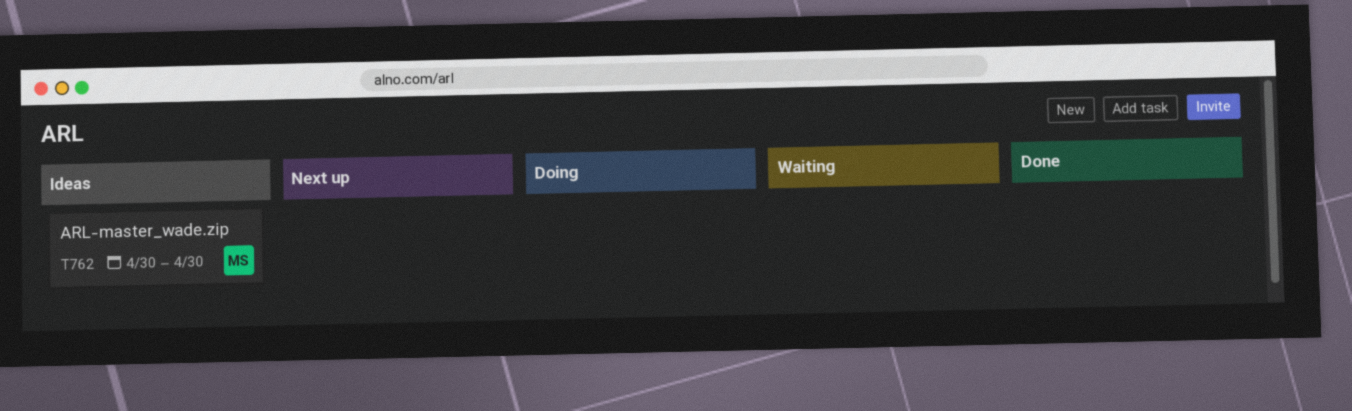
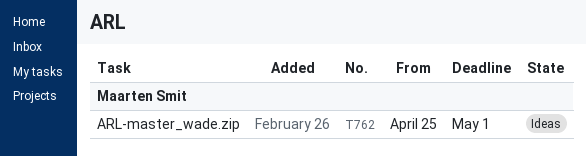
T762, start: Apr 30 -> Apr 25
T762, due: Apr 30 -> May 1

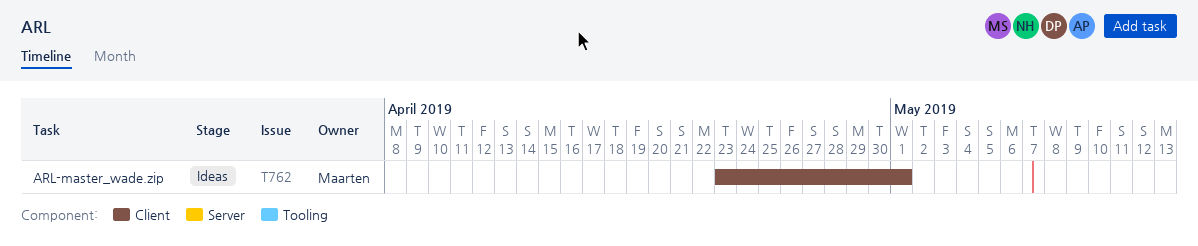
T762, start: Apr 25 -> Apr 23

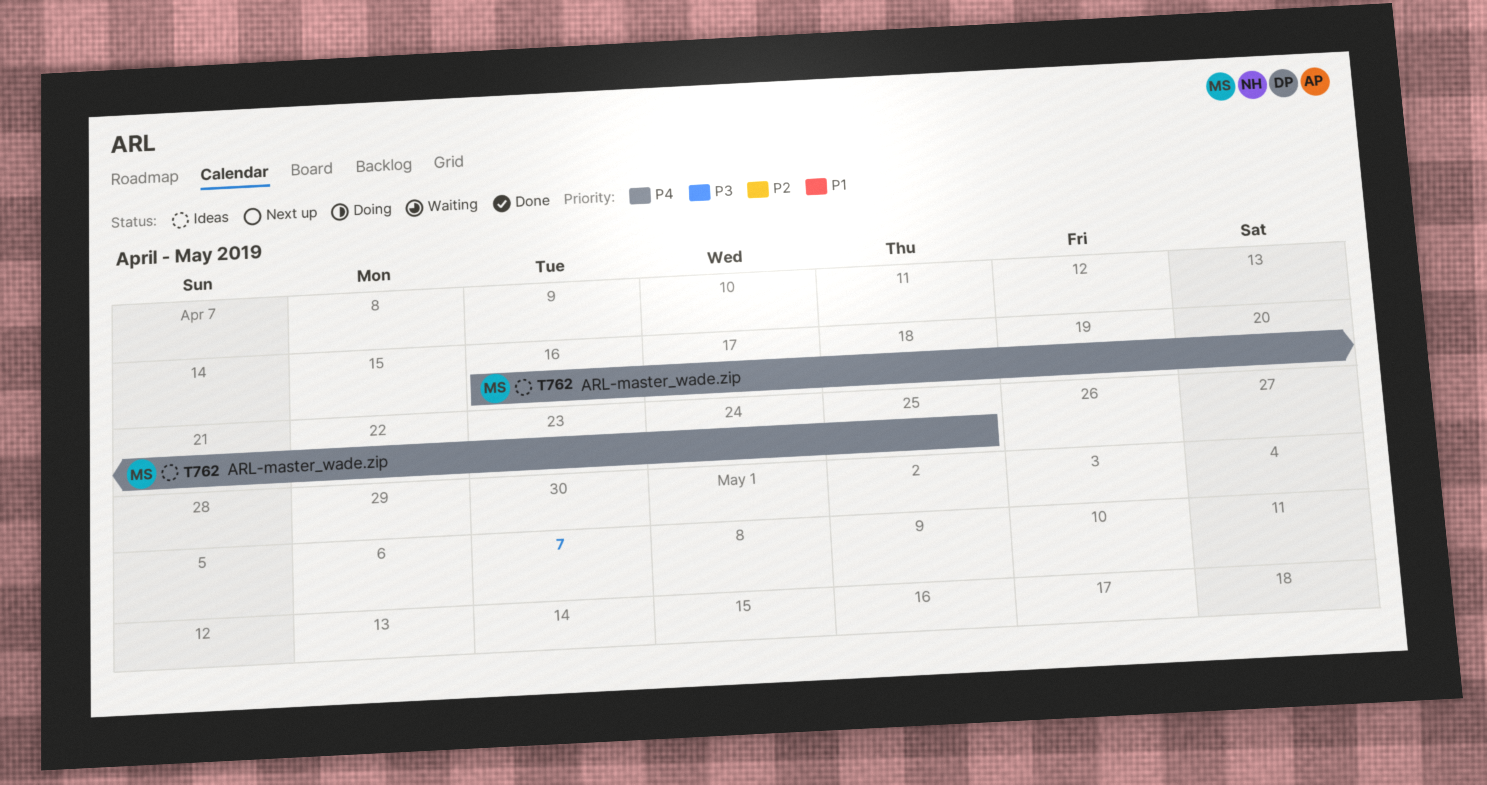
T762, start: Apr 23 -> Apr 16
T762, due: May 1 -> Apr 25

